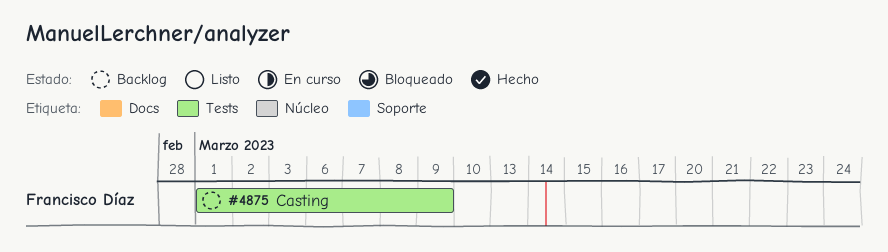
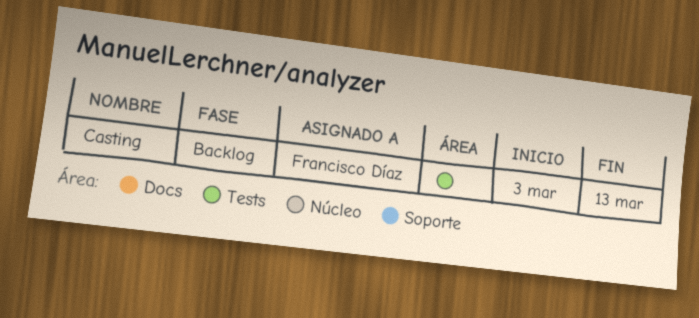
Casting, start: Mar 1 -> Mar 3
Casting, due: Mar 9 -> Mar 13

